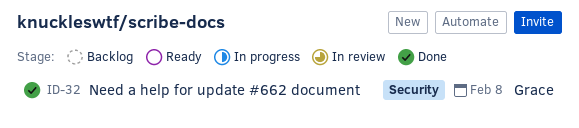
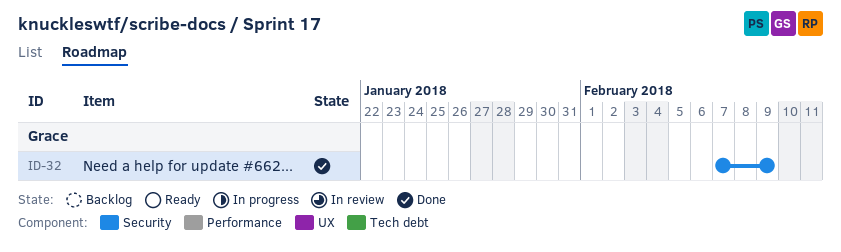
ID-32, due: Feb 8 -> Feb 9

